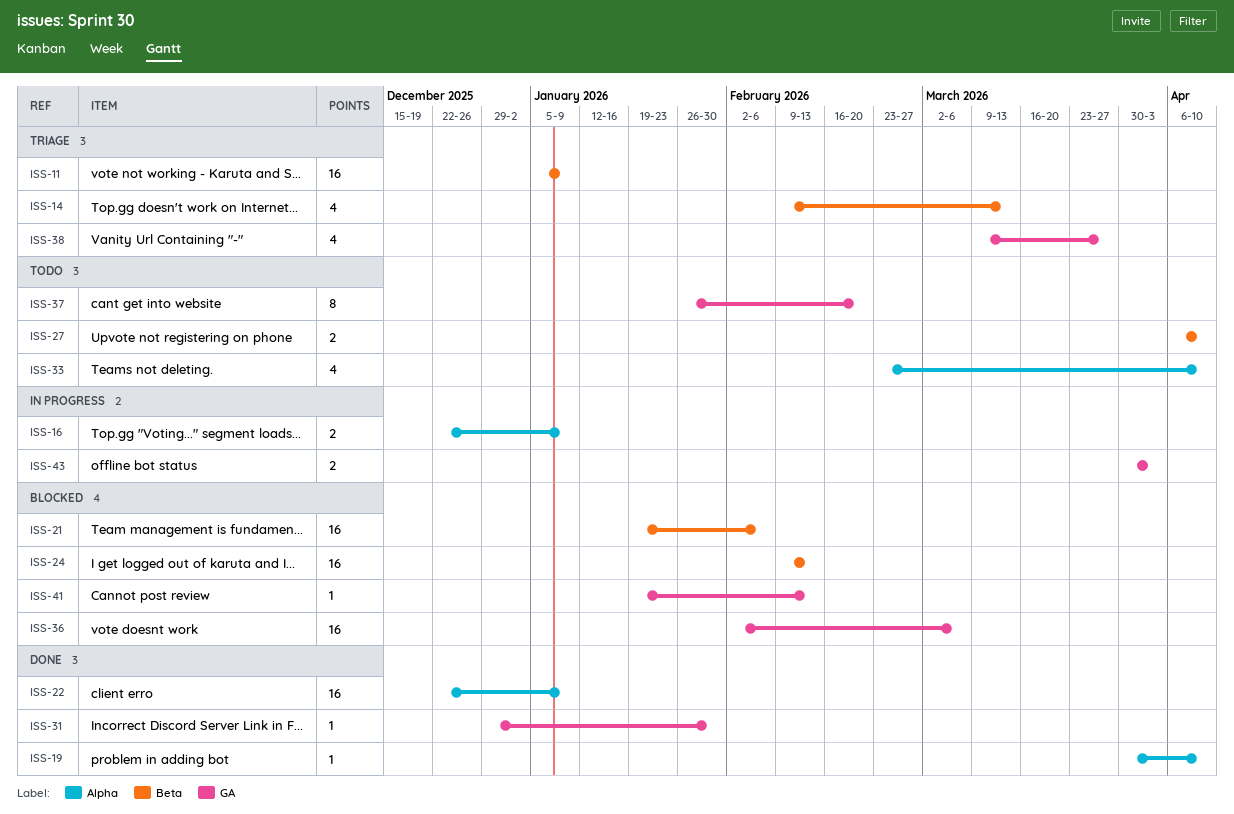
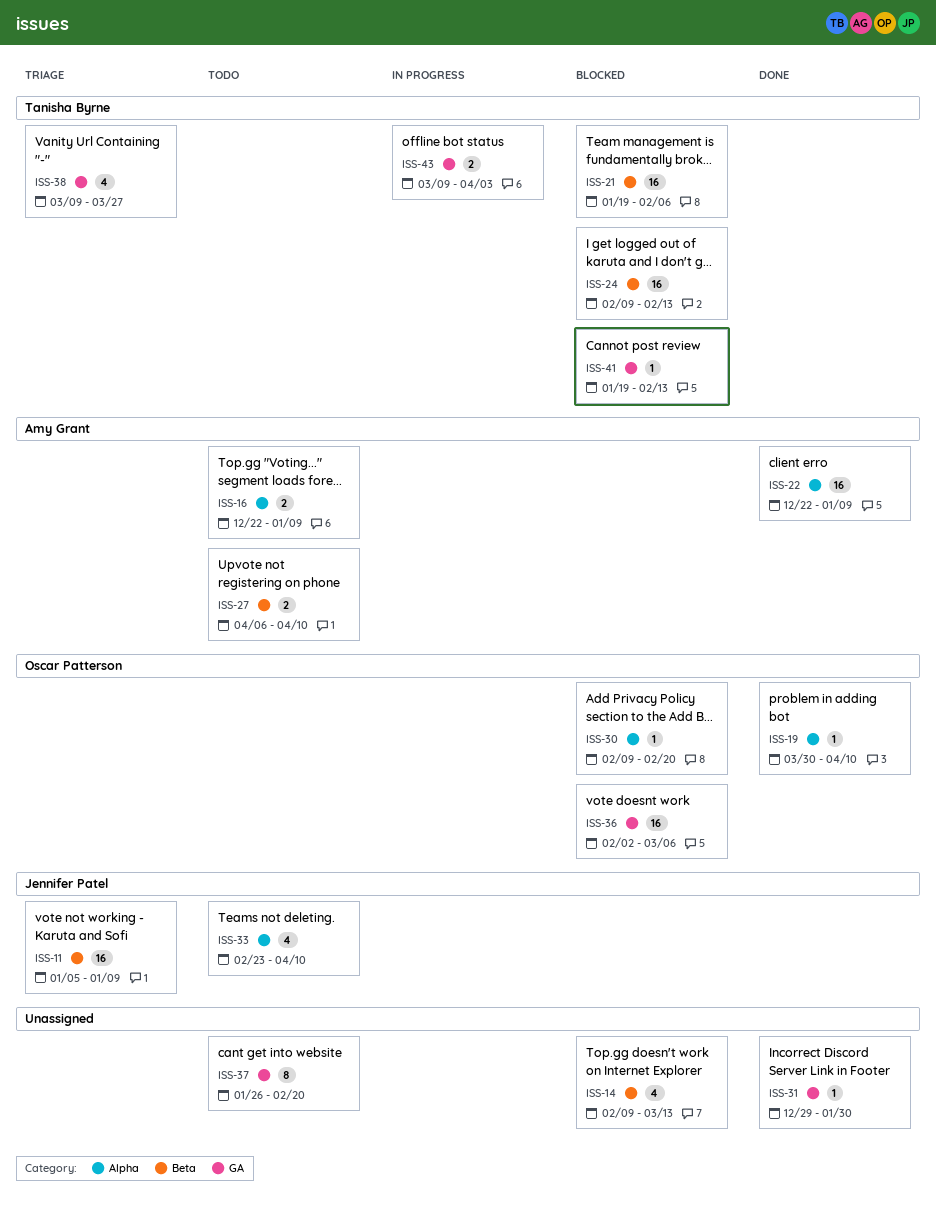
ISS-14, status: Triage -> Blocked
ISS-16, status: In progress -> Todo
ISS-30: none -> present
ISS-43, start: Mar 30 -> Mar 9

